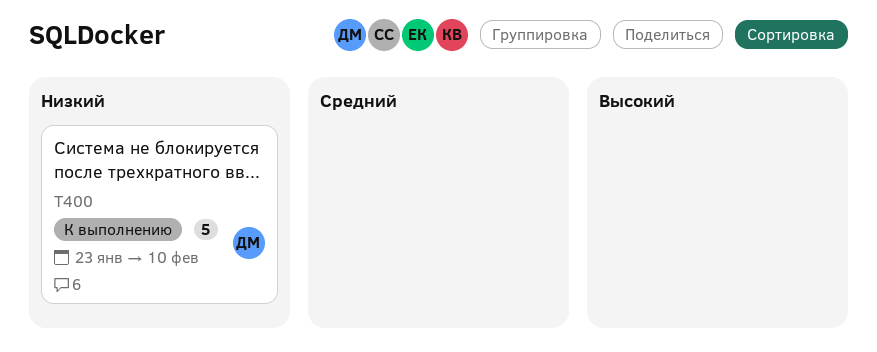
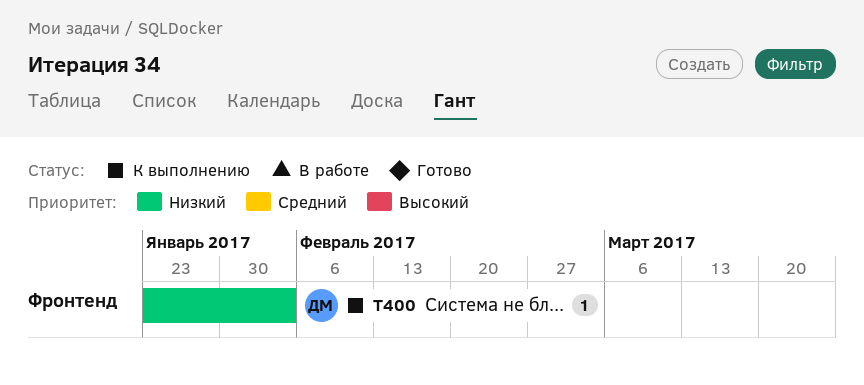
T400, estimate: 5 -> 1
T400, due: Feb 10 -> Feb 3

